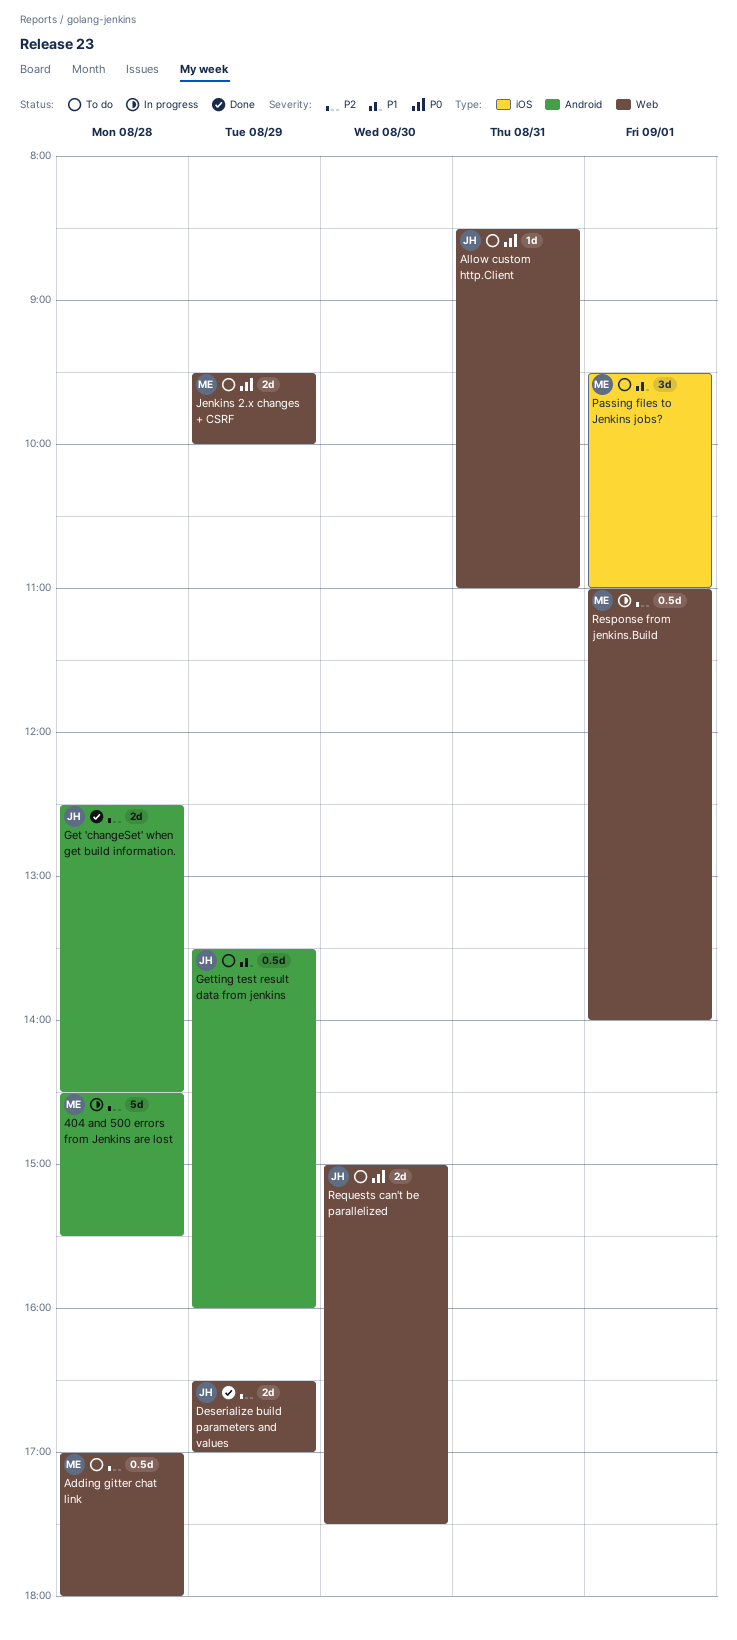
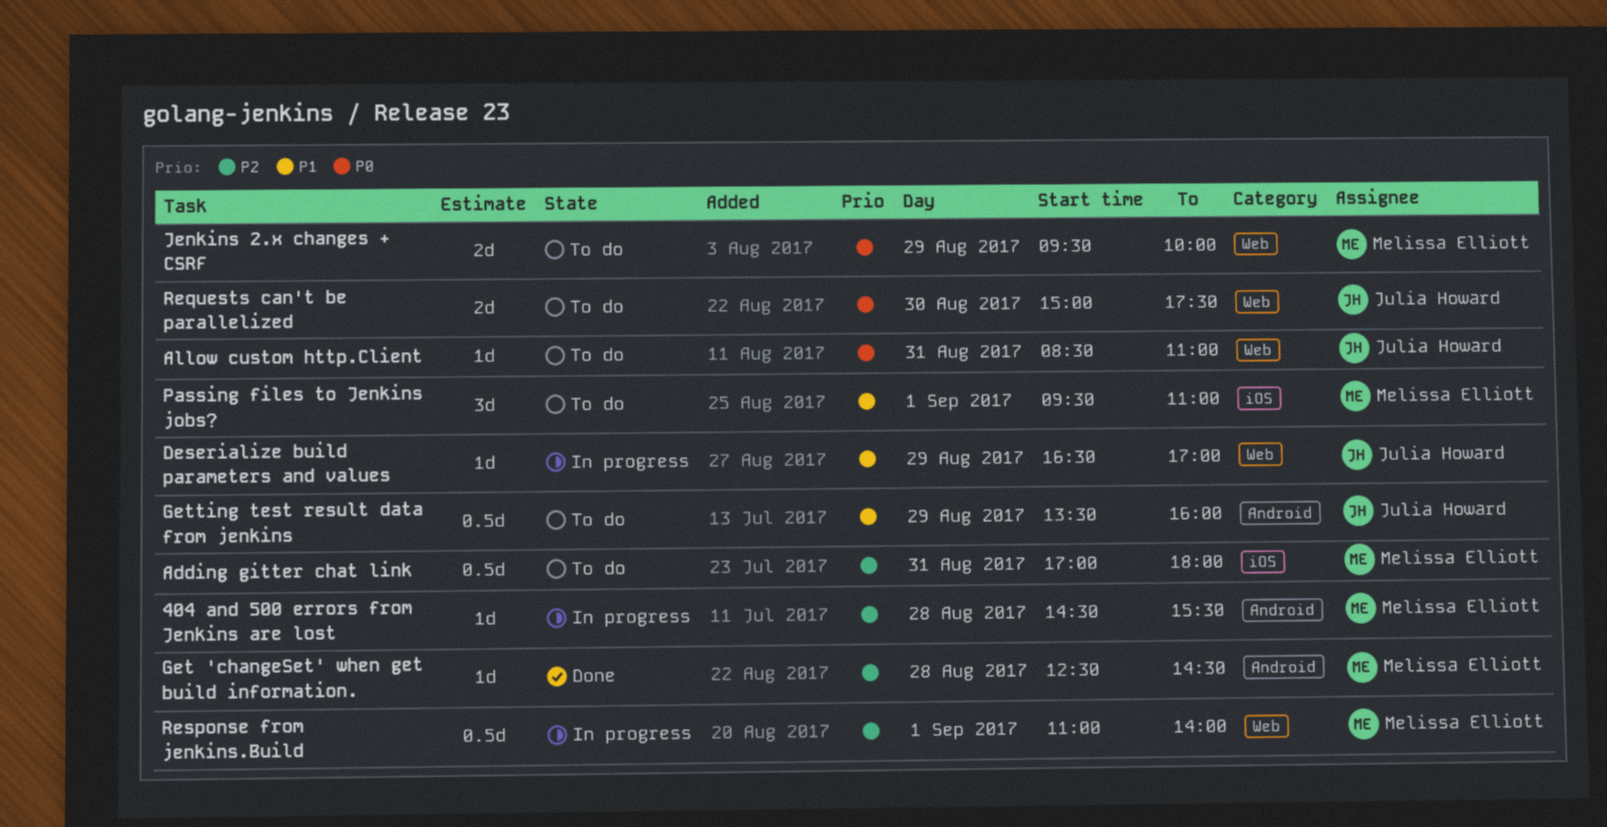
404 and 500 errors from Jenkins are lost, estimate: 5d -> 1d
Adding gitter chat link, label: Web -> iOS
Adding gitter chat link, day: Aug 28 -> Aug 31
Deserialize build parameters and values, status: Done -> In progress
Deserialize build parameters and values, priority: P2 -> P1
Deserialize build parameters and values, estimate: 2d -> 1d
Get 'changeSet' when get build information., owner: Julia Howard -> Melissa Elliott
Get 'changeSet' when get build information., estimate: 2d -> 1d

